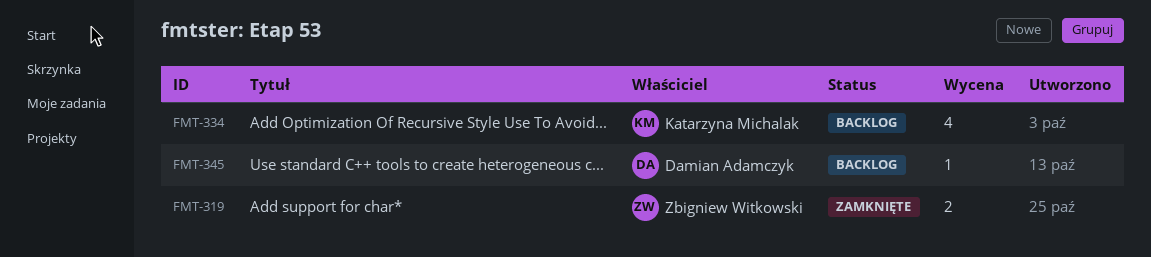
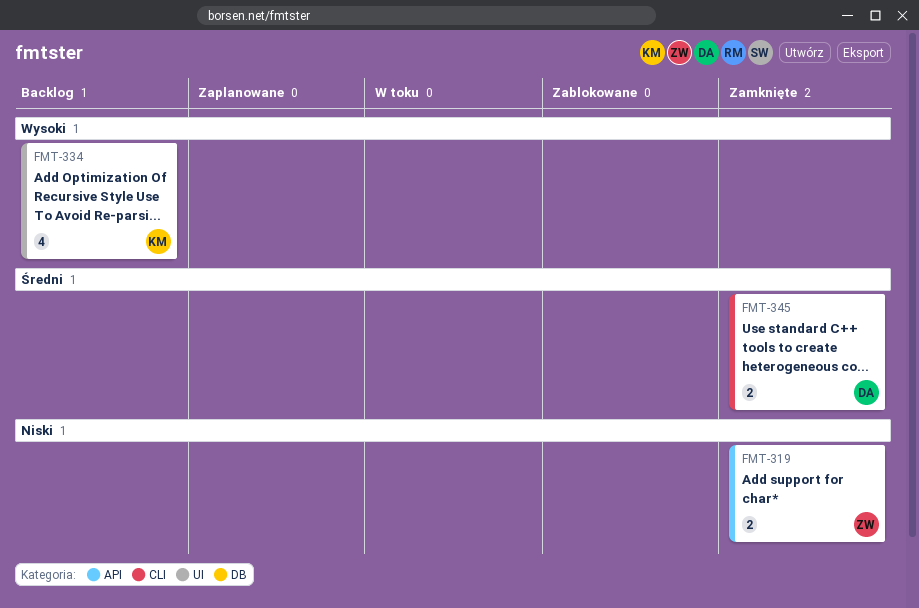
FMT-345, status: Backlog -> Zamknięte
FMT-345, estimate: 1 -> 2

